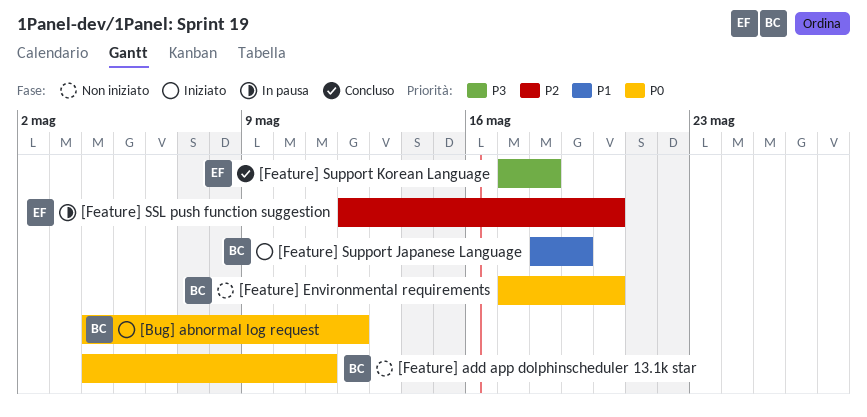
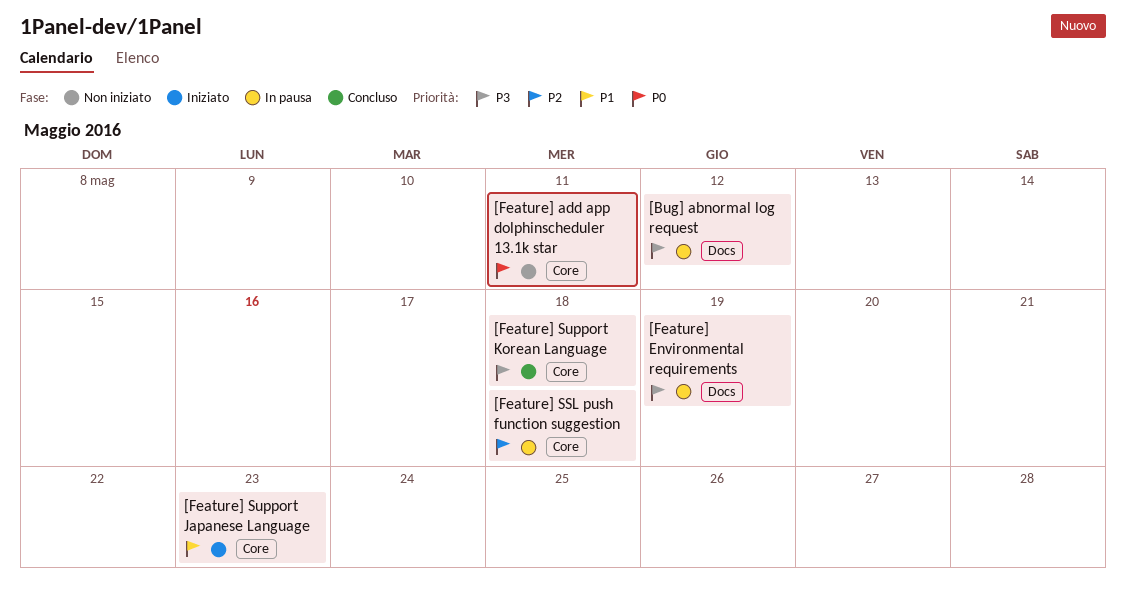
[Bug] abnormal log request, status: Iniziato -> In pausa
[Bug] abnormal log request, priority: P0 -> P3
[Feature] Environmental requirements, status: Non iniziato -> In pausa
[Feature] Environmental requirements, priority: P0 -> P3
[Feature] Environmental requirements, due: May 20 -> May 19
[Feature] SSL push function suggestion, due: May 20 -> May 18
[Feature] Support Japanese Language, due: May 19 -> May 23

